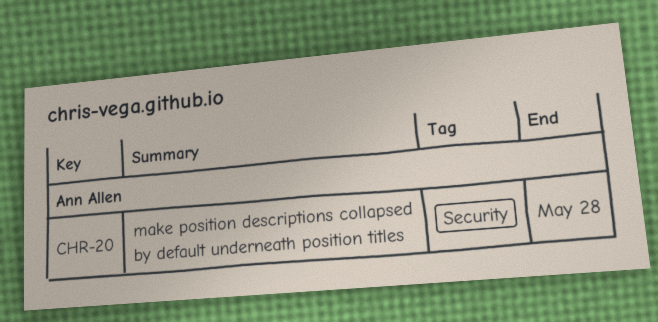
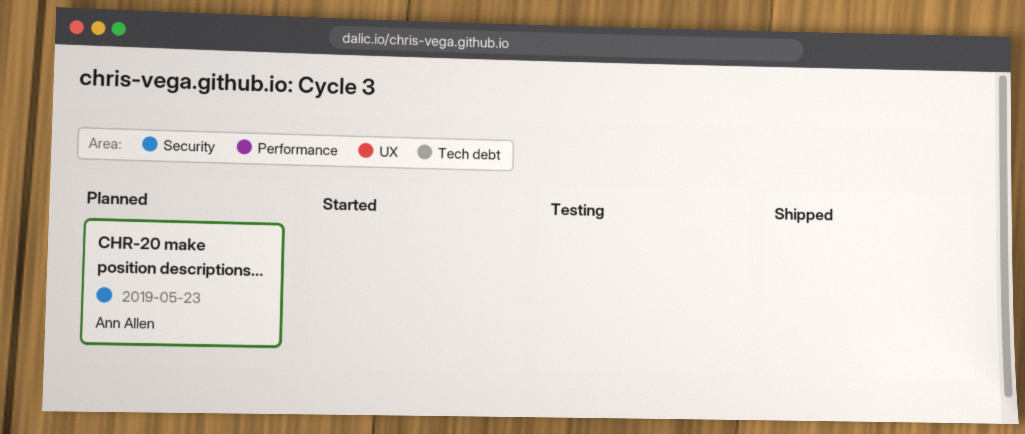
CHR-20, due: May 28 -> May 23

